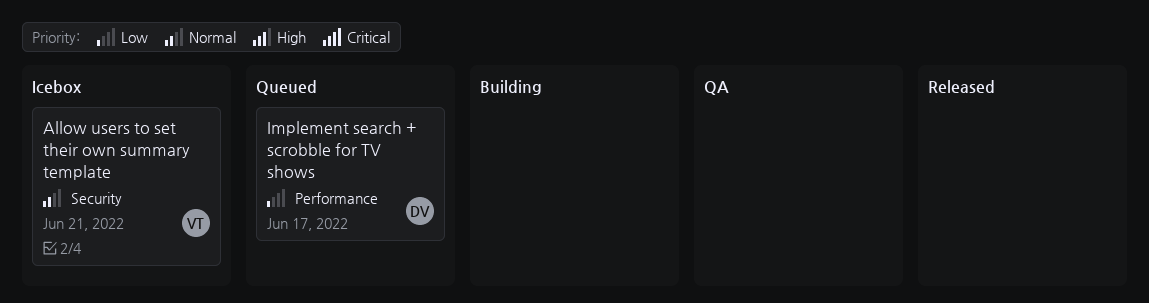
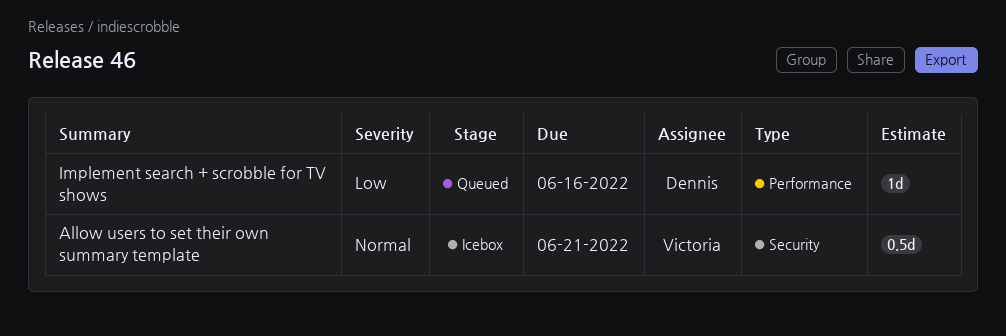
Implement search + scrobble for TV shows, due: Jun 17 -> Jun 16

